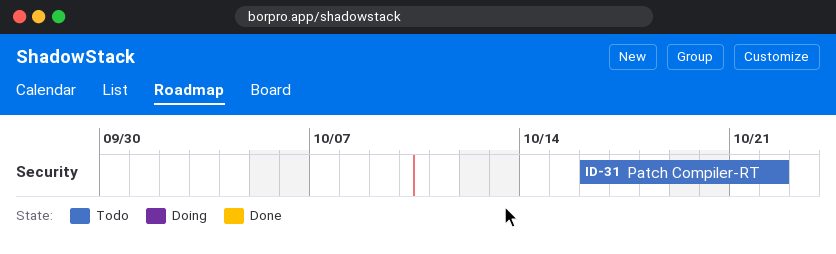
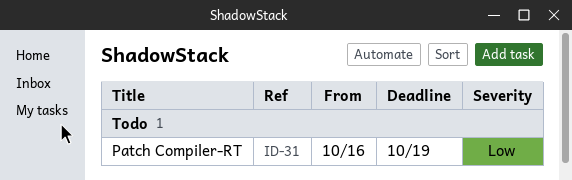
ID-31, due: Oct 22 -> Oct 19

